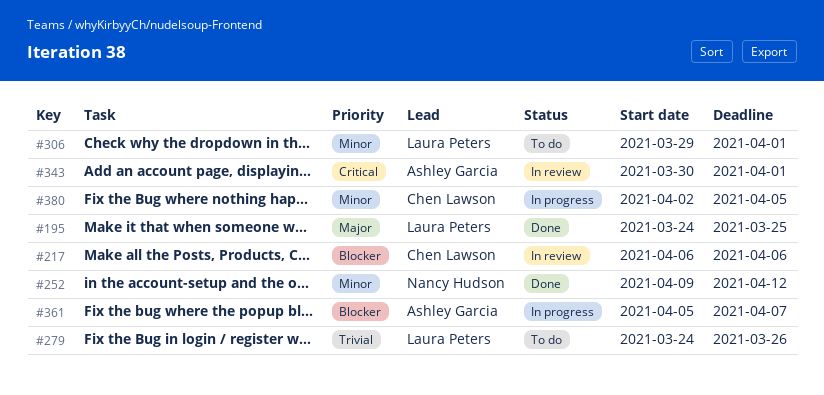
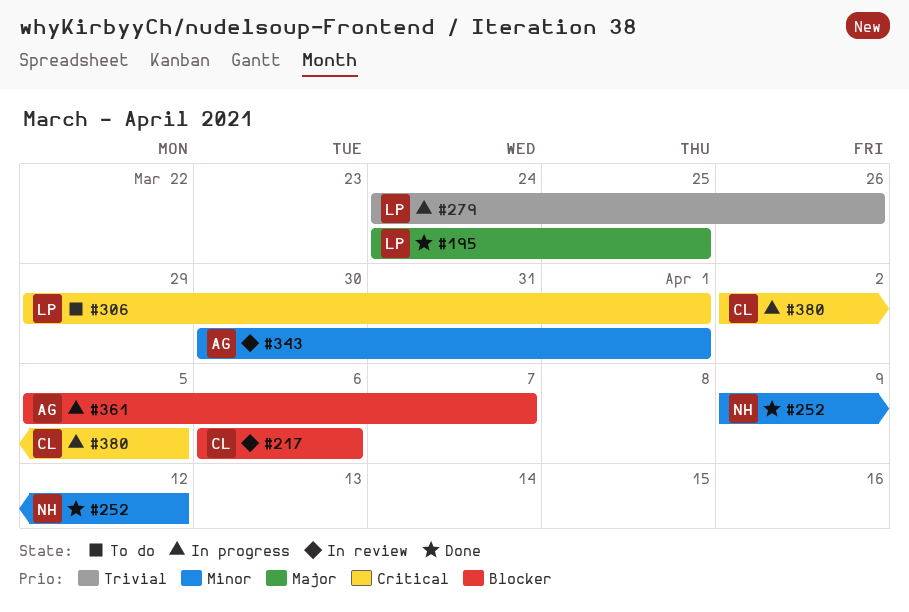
#279, status: To do -> In progress
#306, priority: Minor -> Critical
#343, priority: Critical -> Minor
#380, priority: Minor -> Critical

